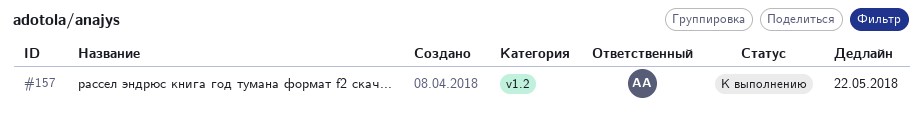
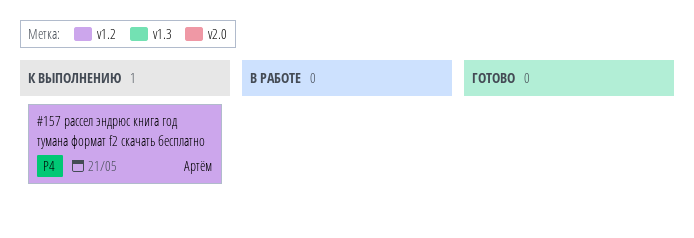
#157, due: May 22 -> May 21

